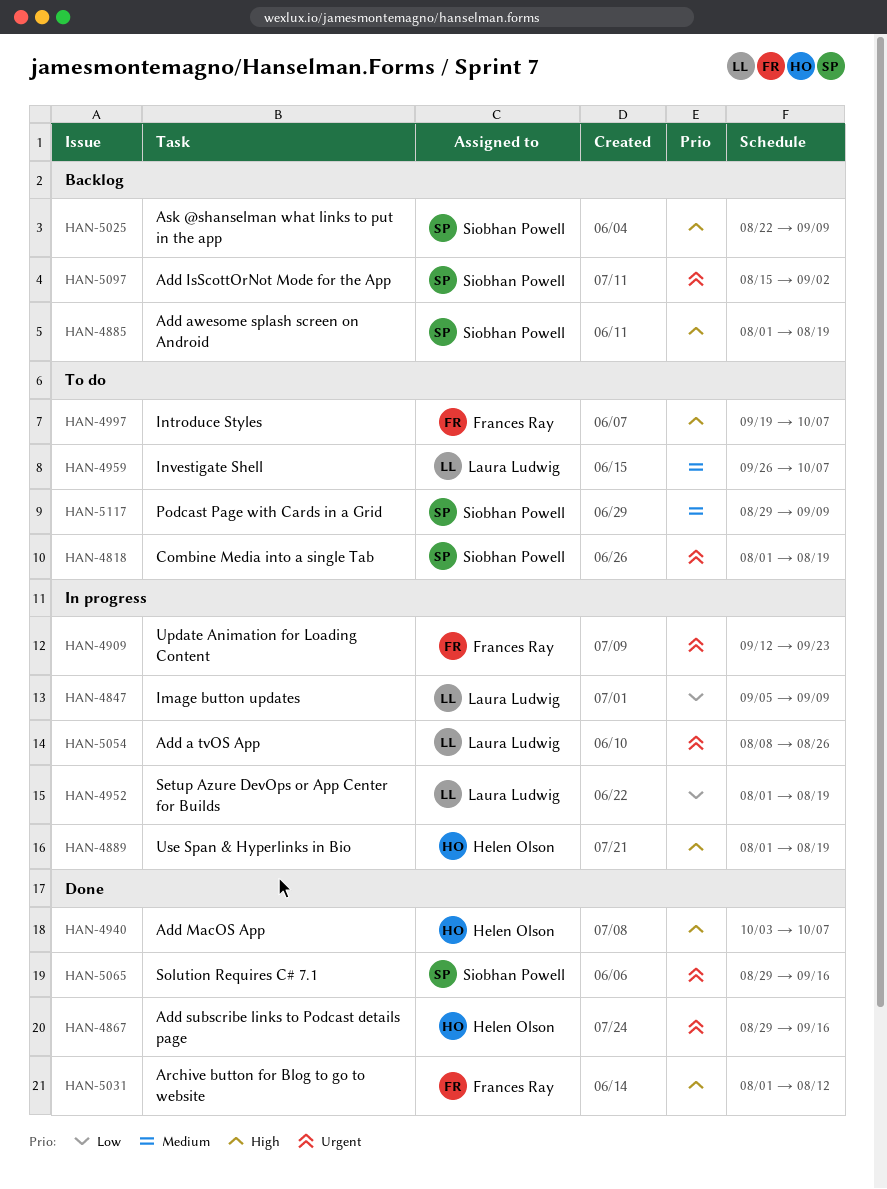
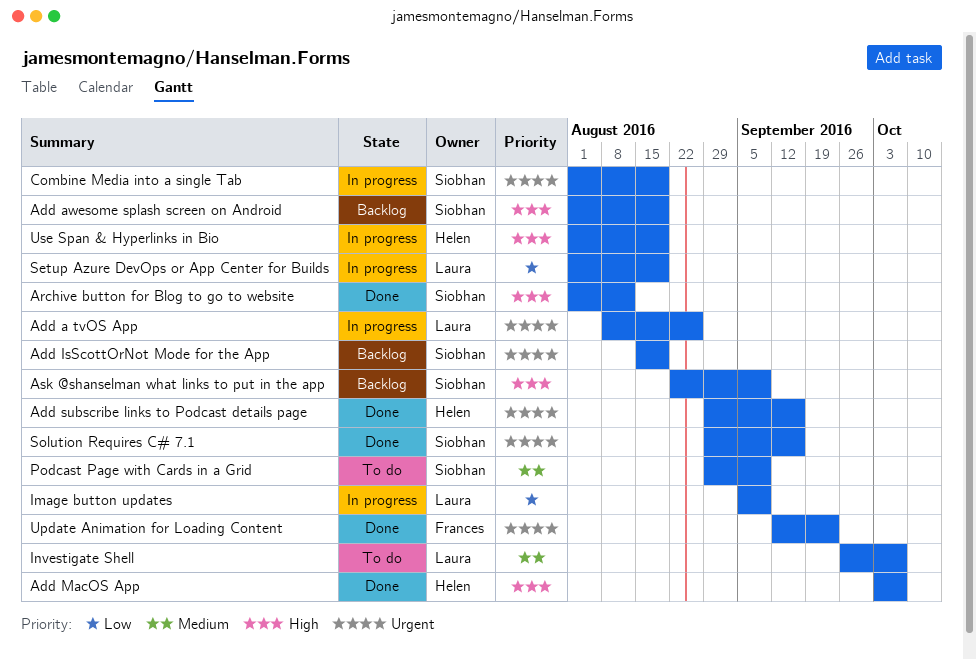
Add IsScottOrNot Mode for the App, due: Sep 2 -> Aug 19
Archive button for Blog to go to website, owner: Frances Ray -> Siobhan Powell
Combine Media into a single Tab, status: To do -> In progress
Introduce Styles: present -> none
Update Animation for Loading Content, status: In progress -> Done

